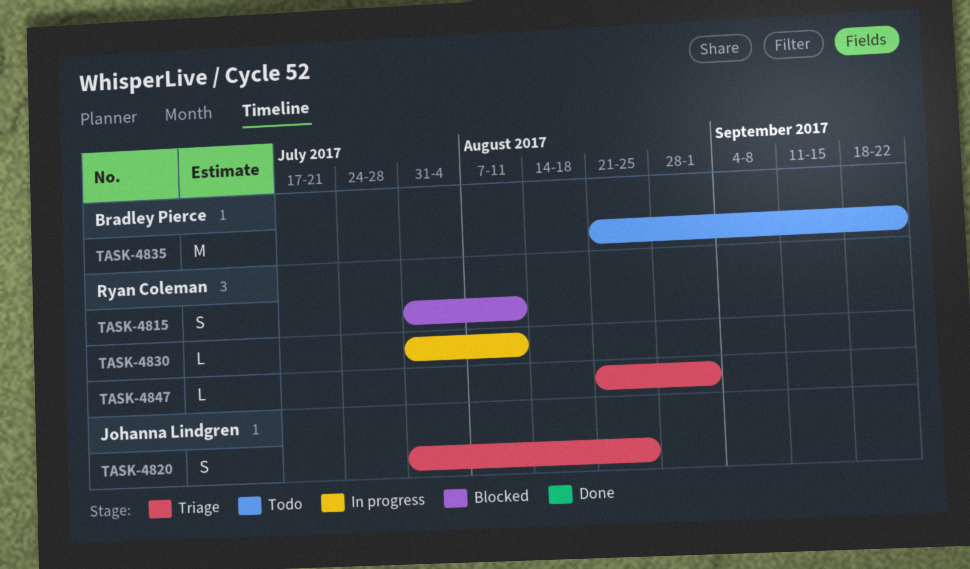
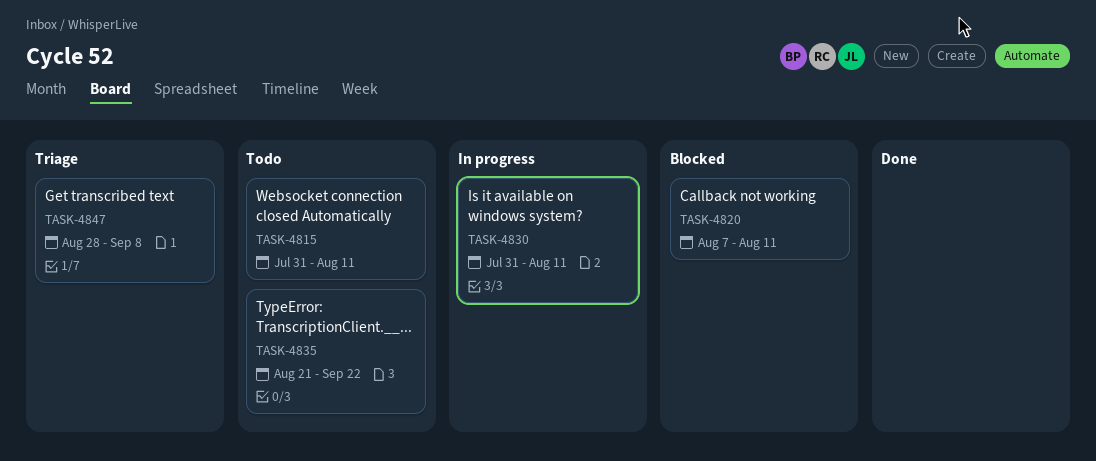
TASK-4815, status: Blocked -> Todo
TASK-4820, status: Triage -> Blocked
TASK-4820, start: Jul 31 -> Aug 7
TASK-4820, due: Aug 25 -> Aug 11
TASK-4847, start: Aug 21 -> Aug 28
TASK-4847, due: Sep 1 -> Sep 8

